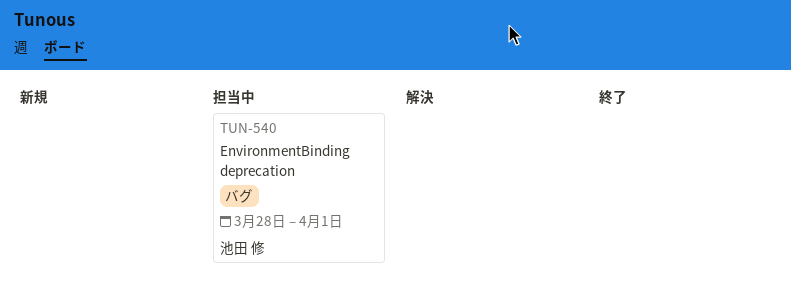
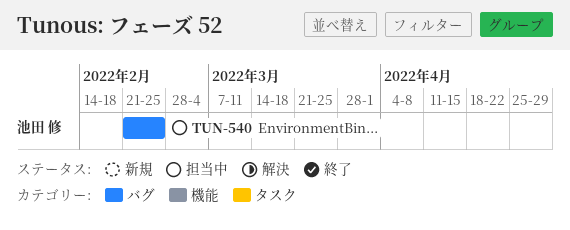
TUN-540, start: Mar 28 -> Feb 21
TUN-540, due: Apr 1 -> Feb 25

